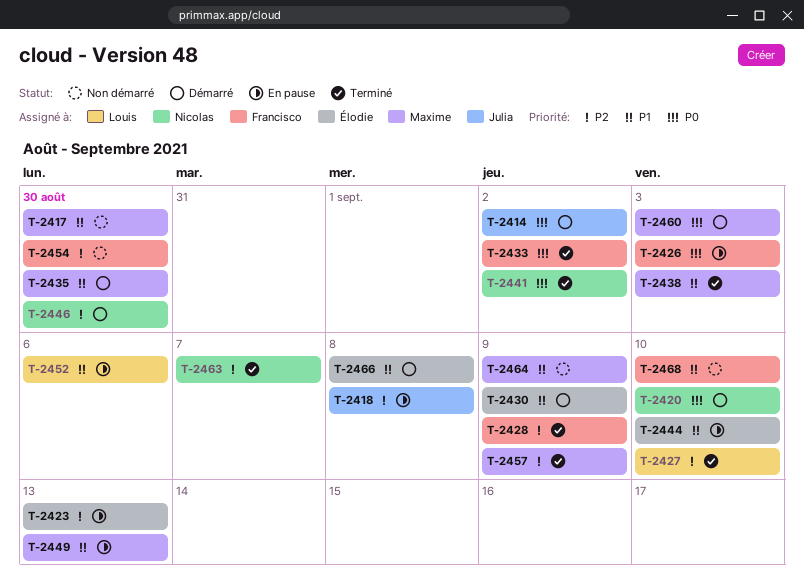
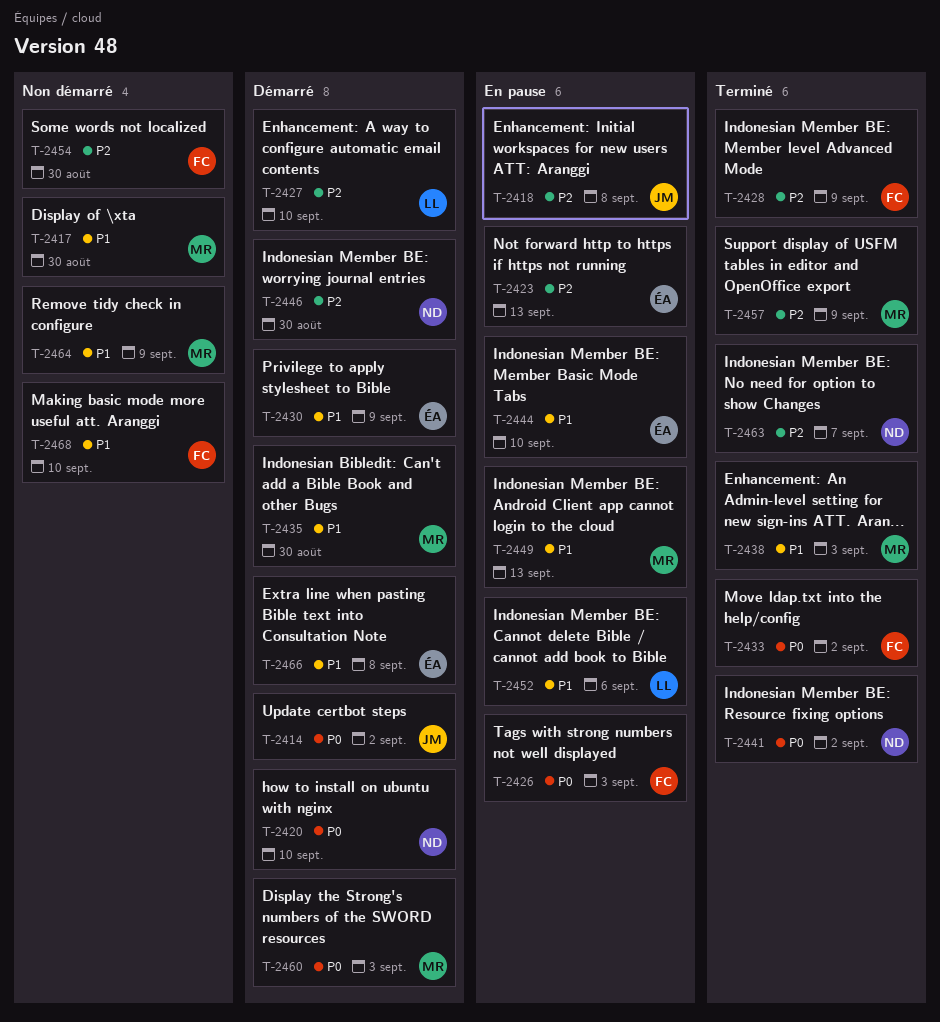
T-2427, status: Terminé -> Démarré

